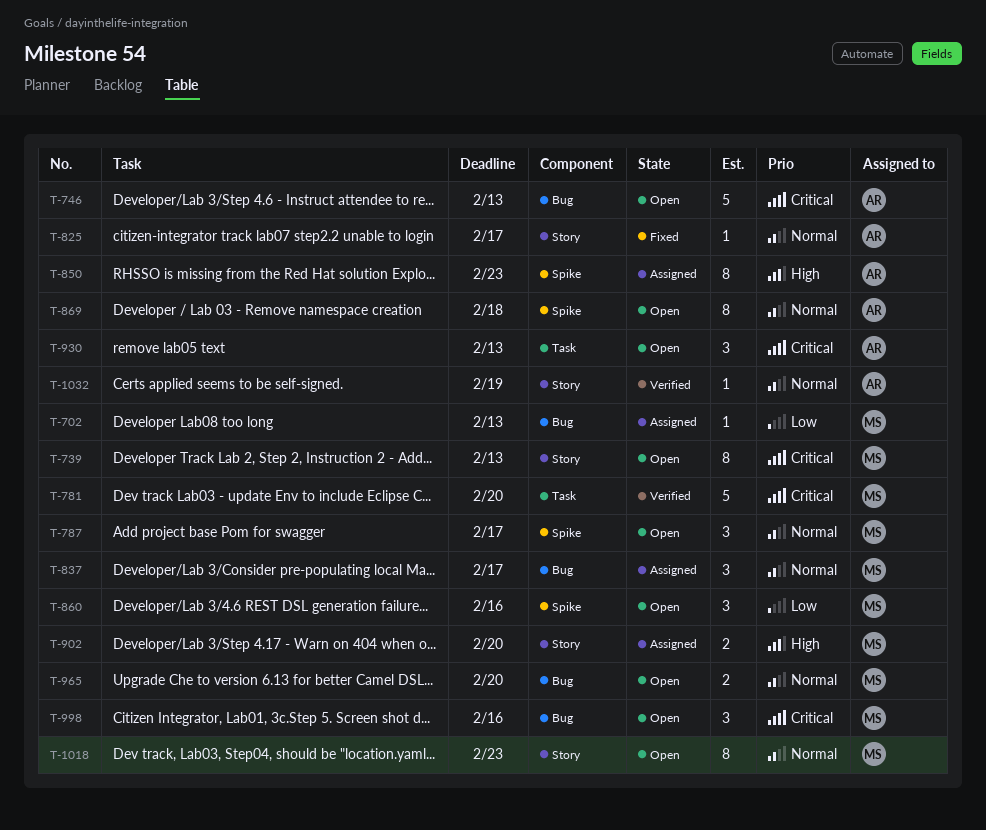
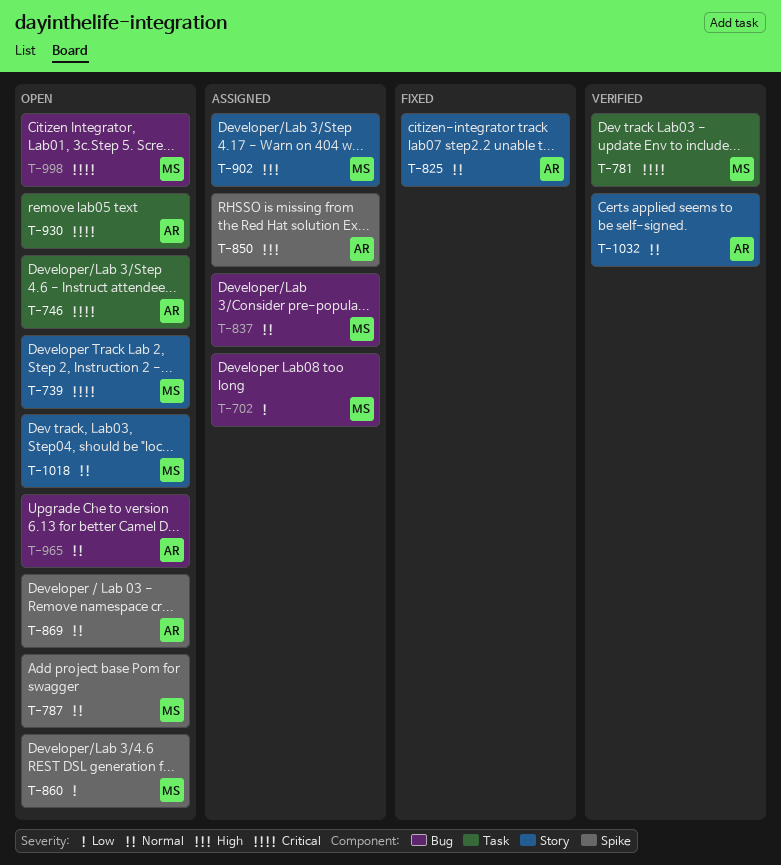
T-746, label: Bug -> Task
T-965, owner: MS -> AR

